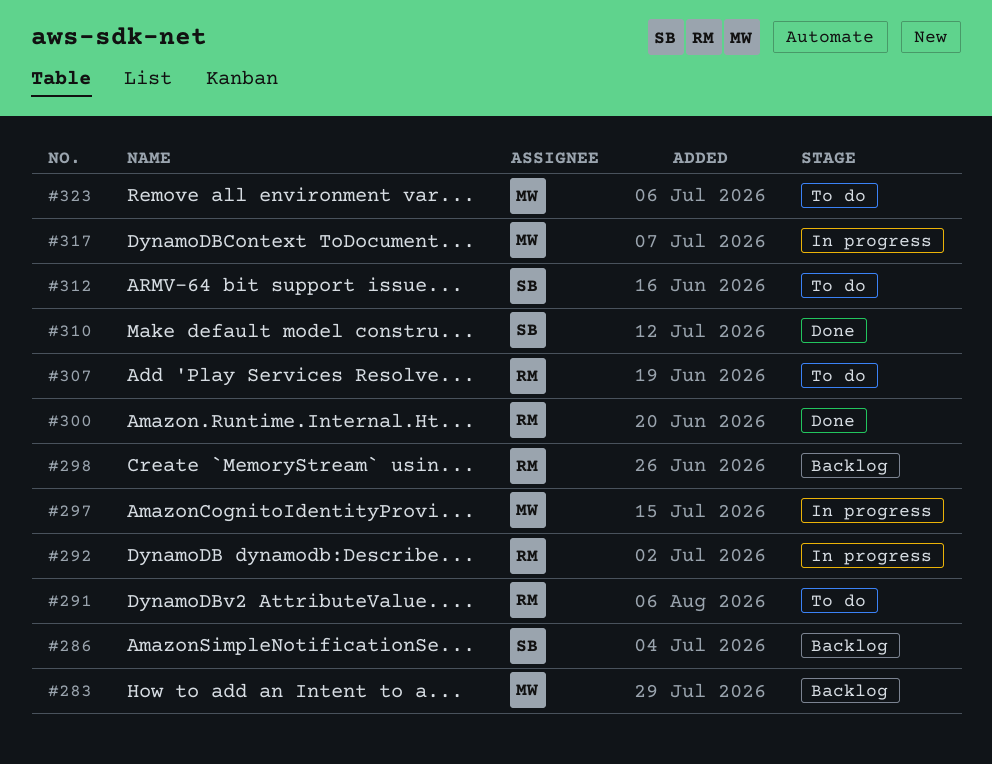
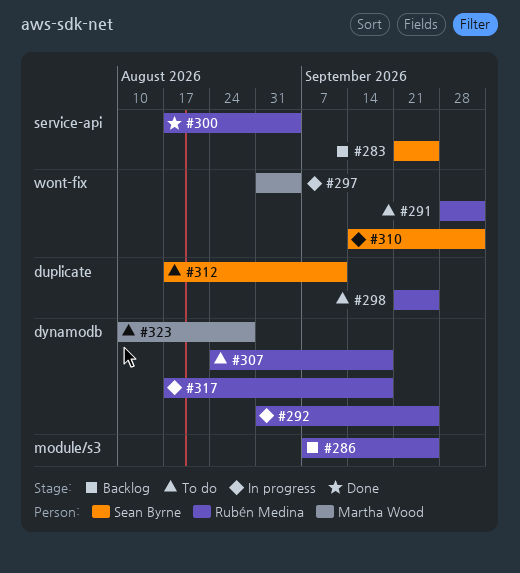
#283, owner: Martha Wood -> Sean Byrne
#286, owner: Sean Byrne -> Rubén Medina
#298, status: Backlog -> To do
#310, status: Done -> In progress
#317, owner: Martha Wood -> Rubén Medina

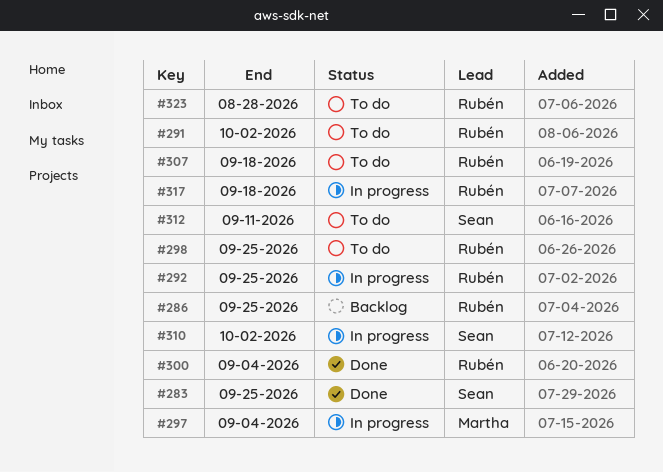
#283, status: Backlog -> Done
#323, owner: Martha Wood -> Rubén Medina

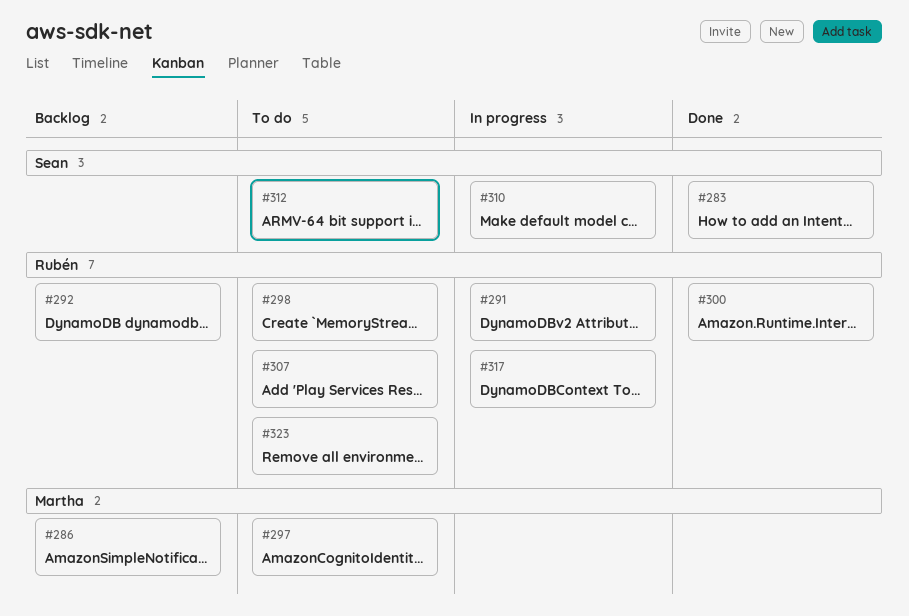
#286, owner: Rubén -> Martha
#291, status: To do -> In progress
#292, status: In progress -> Backlog
#297, status: In progress -> To do

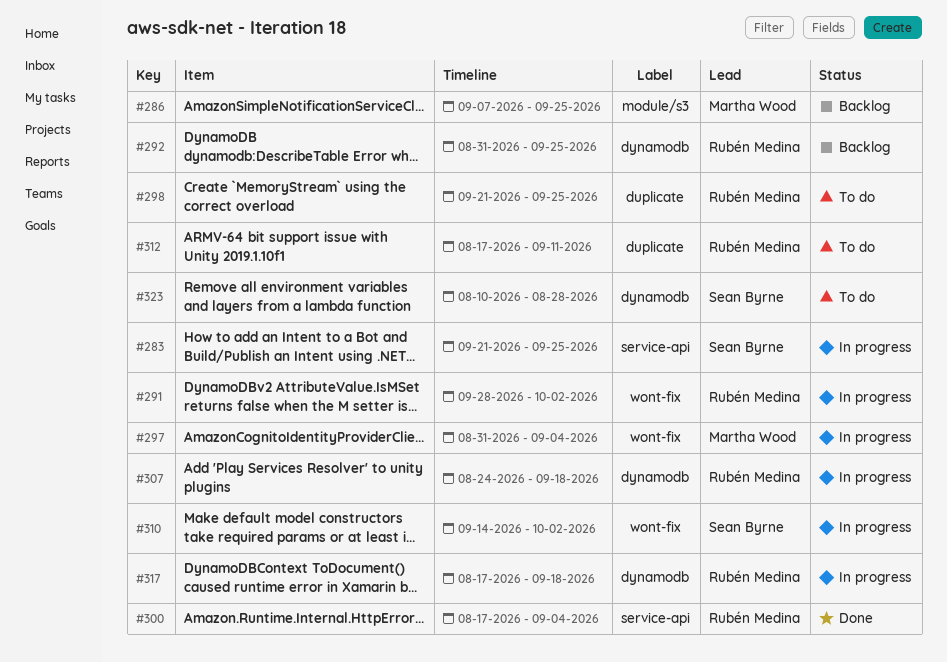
#283, status: Done -> In progress
#297, status: To do -> In progress
#307, status: To do -> In progress
#312, owner: Sean Byrne -> Rubén Medina
#323, owner: Rubén Medina -> Sean Byrne

